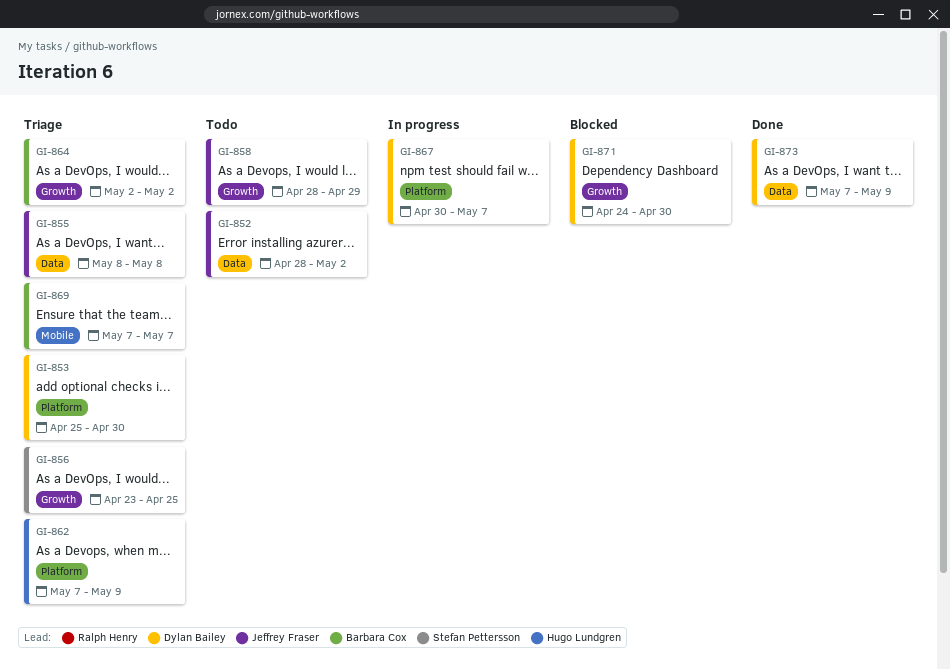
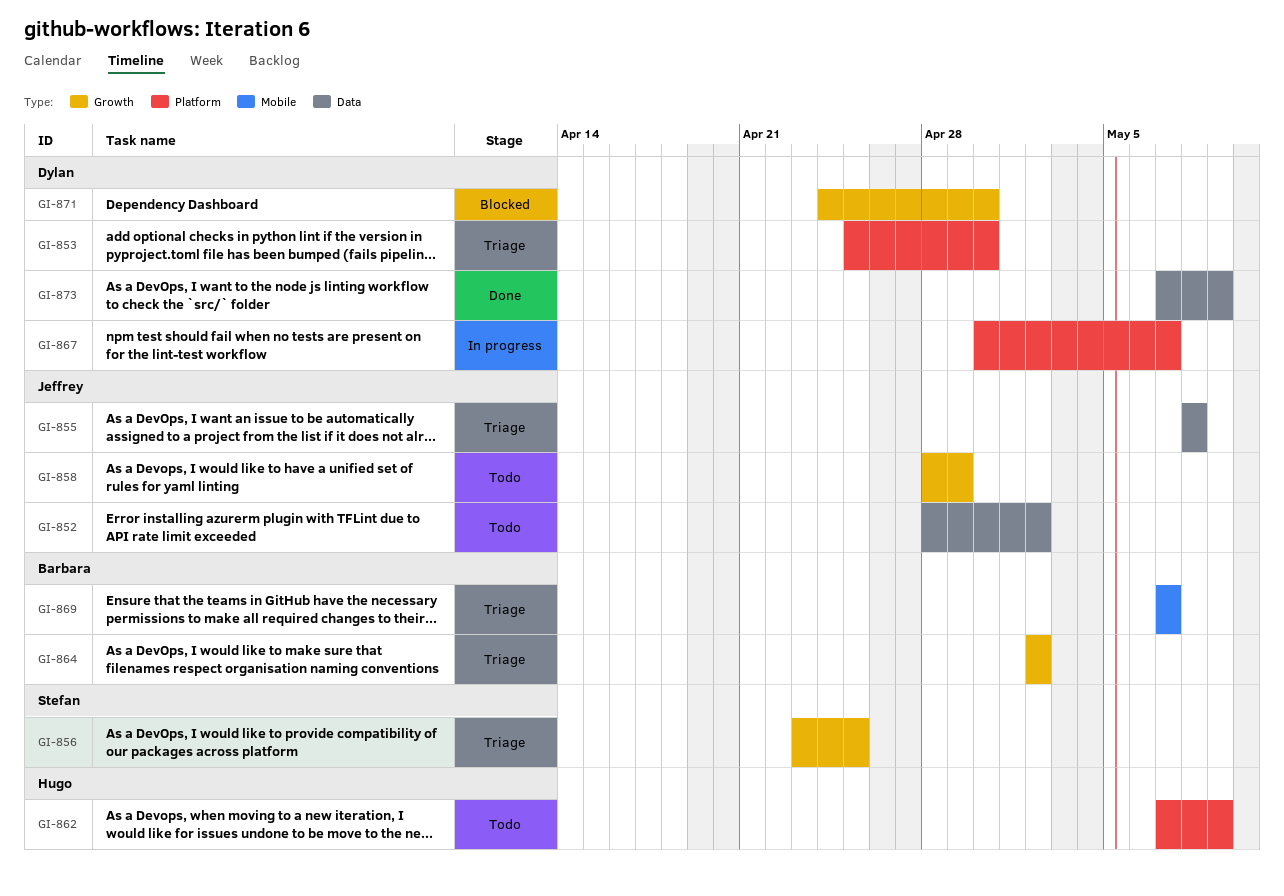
GI-862, status: Triage -> Todo

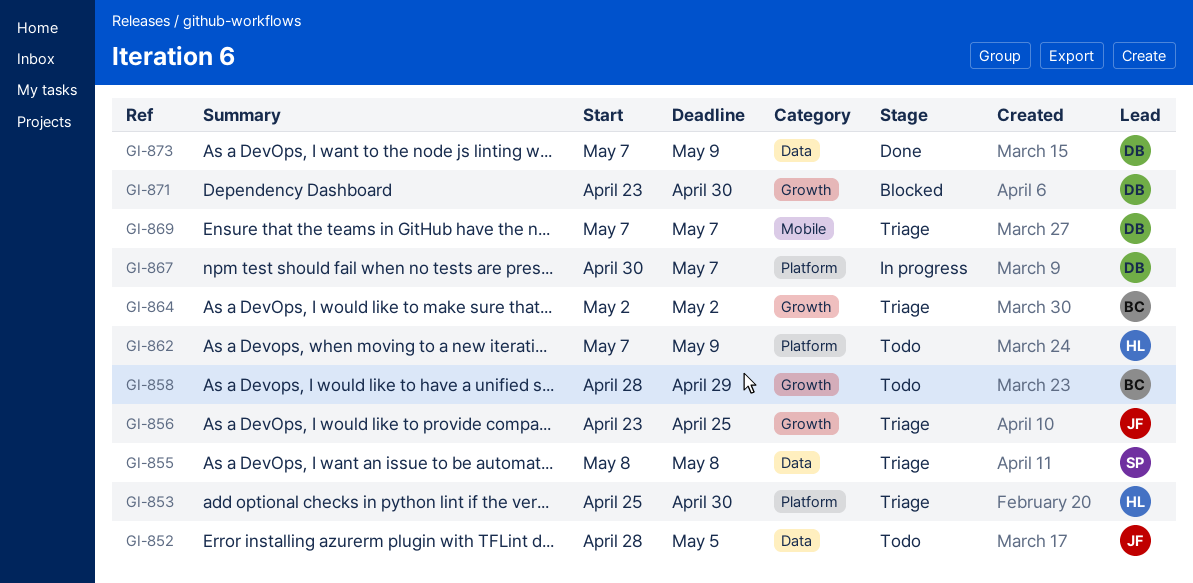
GI-852, due: May 2 -> May 5
GI-853, owner: Dylan -> Hugo
GI-855, owner: Jeffrey -> Stefan
GI-856, owner: Stefan -> Jeffrey
GI-858, owner: Jeffrey -> Barbara
GI-869, owner: Barbara -> Dylan
GI-871, start: Apr 24 -> Apr 23

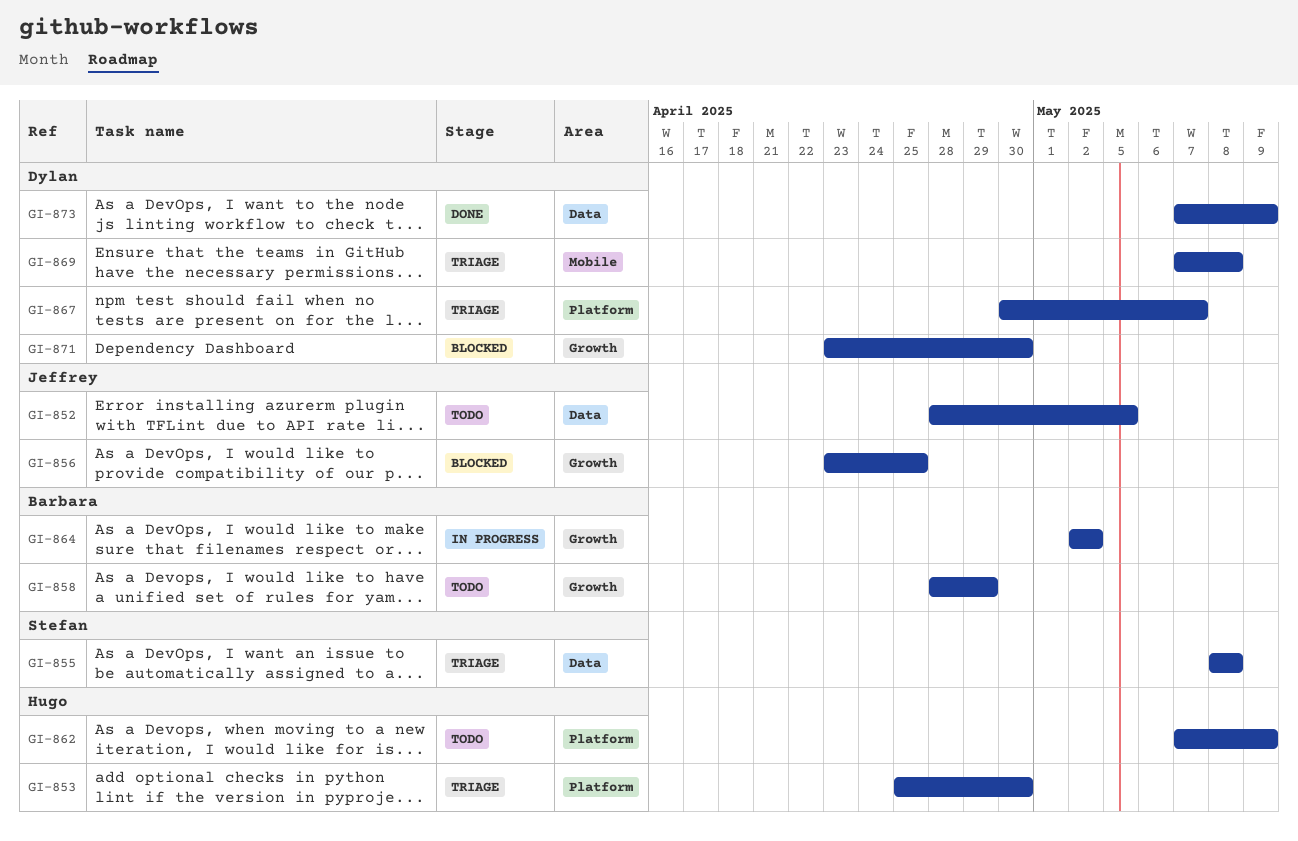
GI-856, status: Triage -> Blocked
GI-864, status: Triage -> In progress
GI-867, status: In progress -> Triage
GI-869, due: May 7 -> May 8

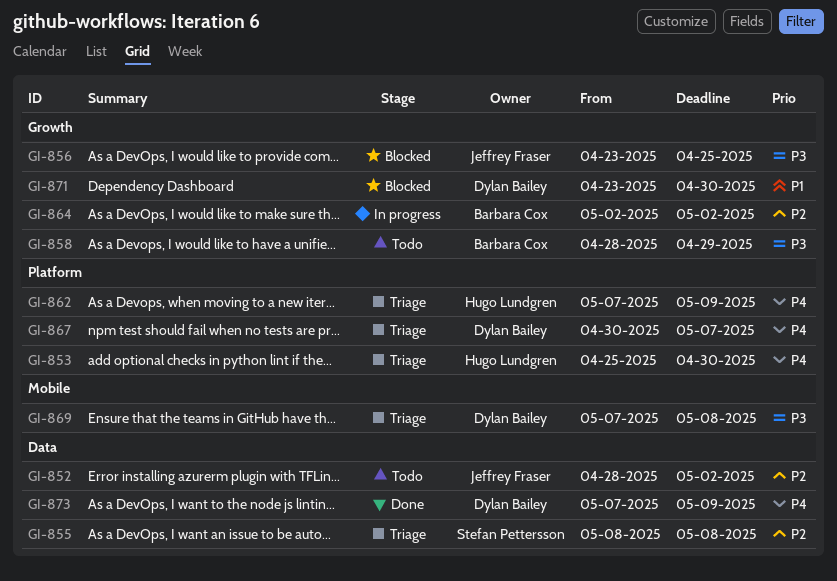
GI-852, due: May 5 -> May 2
GI-862, status: Todo -> Triage

